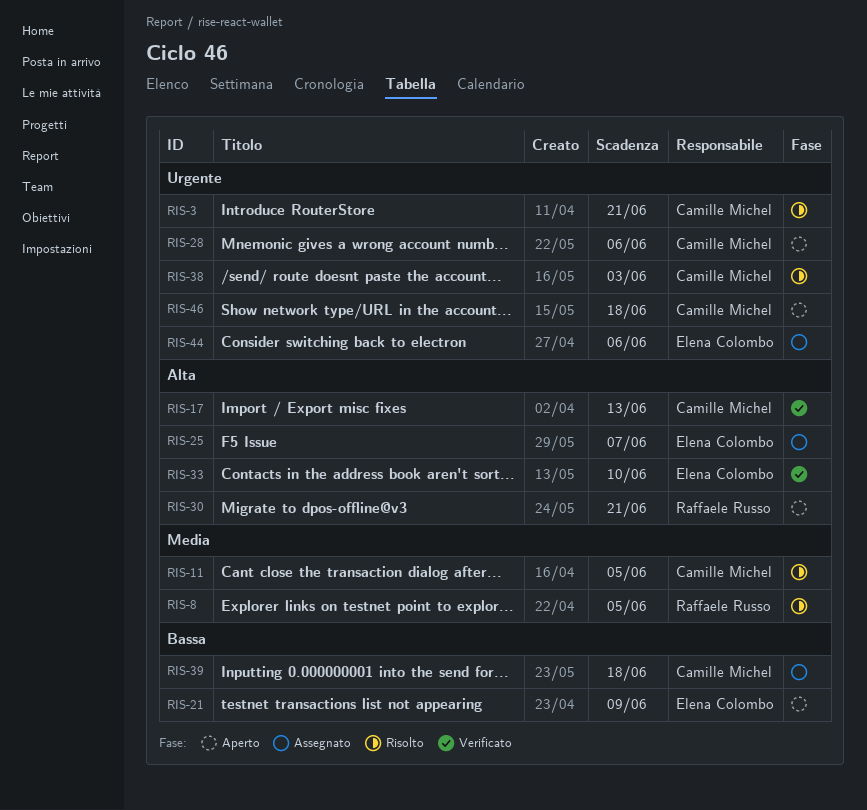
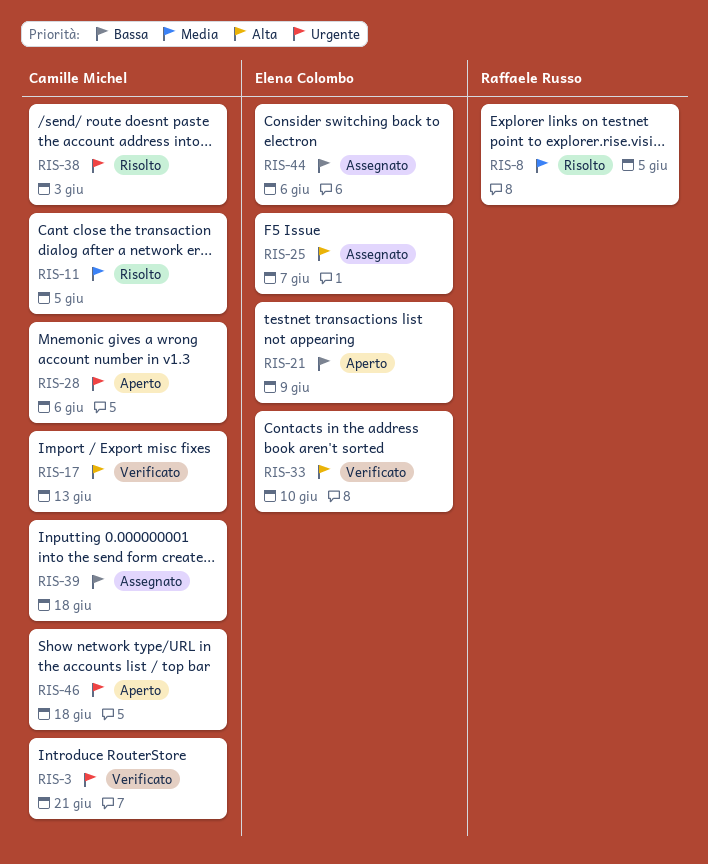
RIS-3, status: Risolto -> Verificato
RIS-30: present -> none
RIS-44, priority: Urgente -> Bassa

